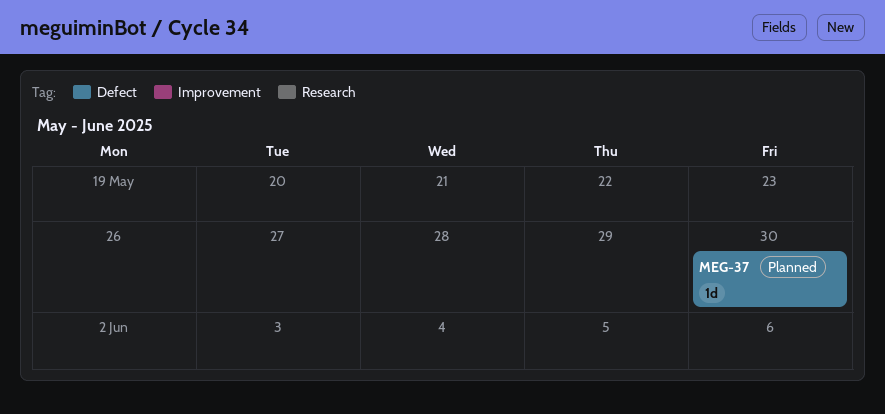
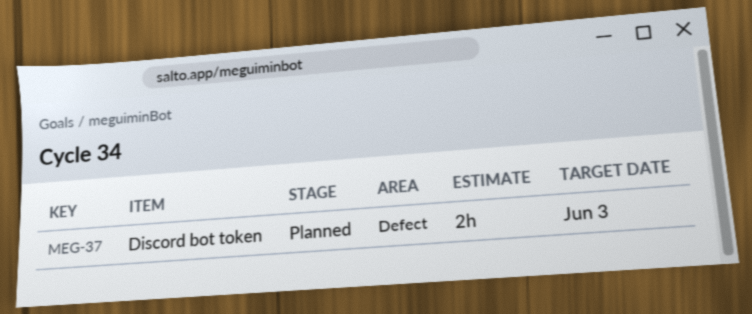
MEG-37, estimate: 1d -> 2h
MEG-37, due: May 30 -> Jun 3

